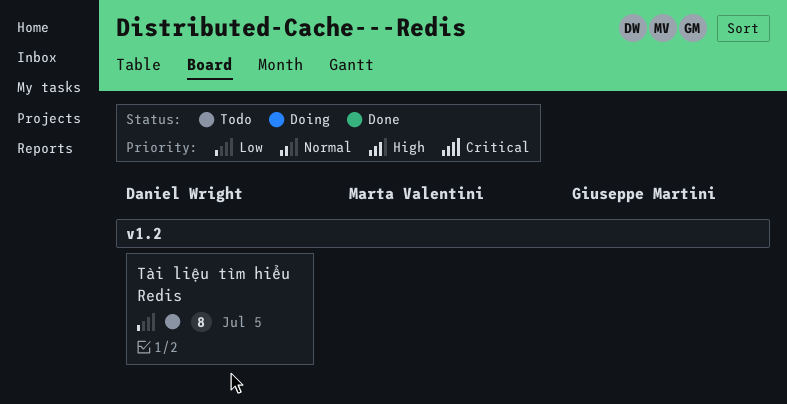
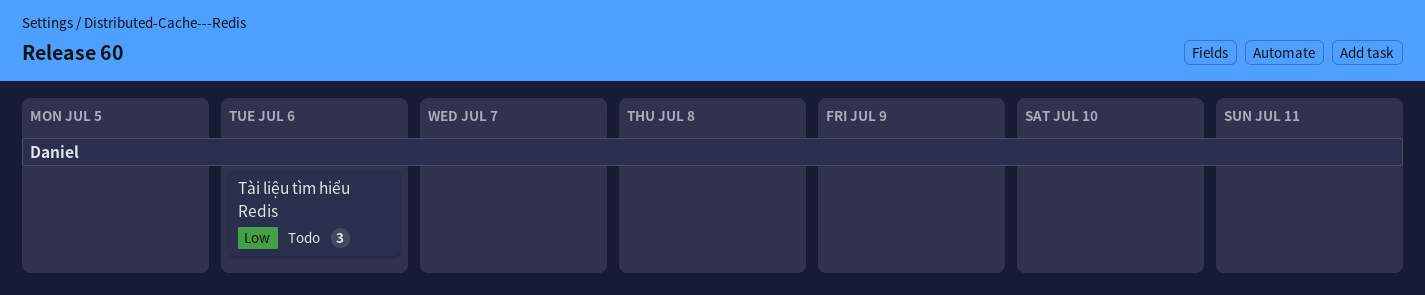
Tài liệu tìm hiểu Redis, estimate: 8 -> 3
Tài liệu tìm hiểu Redis, due: Jul 5 -> Jul 6

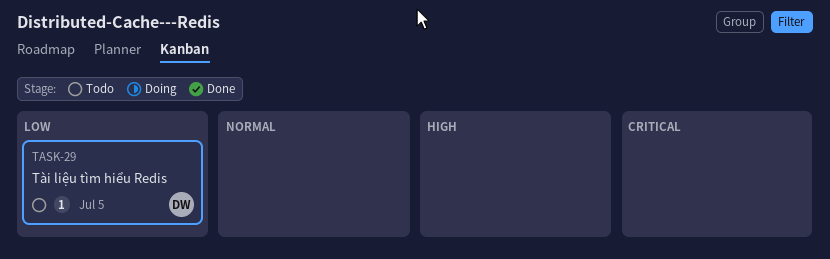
Tài liệu tìm hiểu Redis, estimate: 3 -> 1
Tài liệu tìm hiểu Redis, due: Jul 6 -> Jul 5

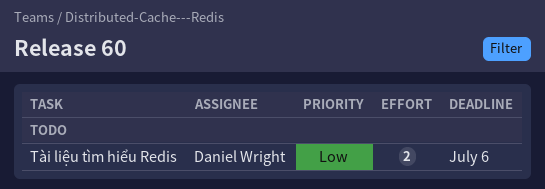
Tài liệu tìm hiểu Redis, estimate: 1 -> 2
Tài liệu tìm hiểu Redis, due: Jul 5 -> Jul 6

